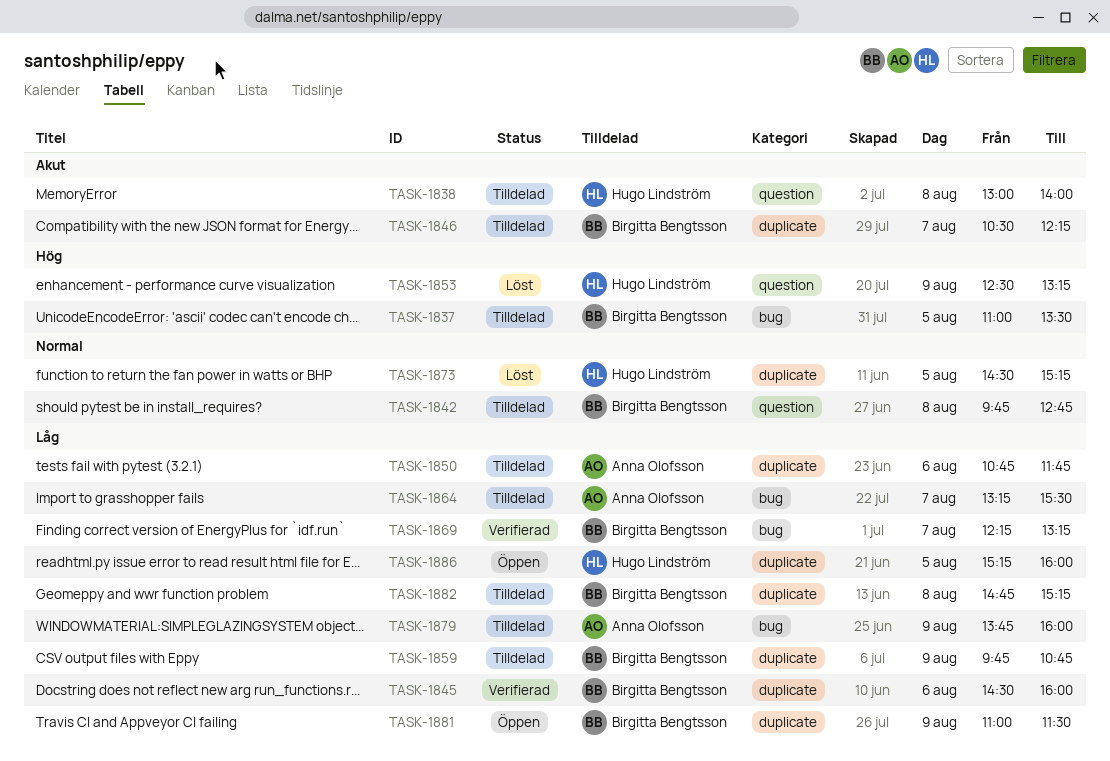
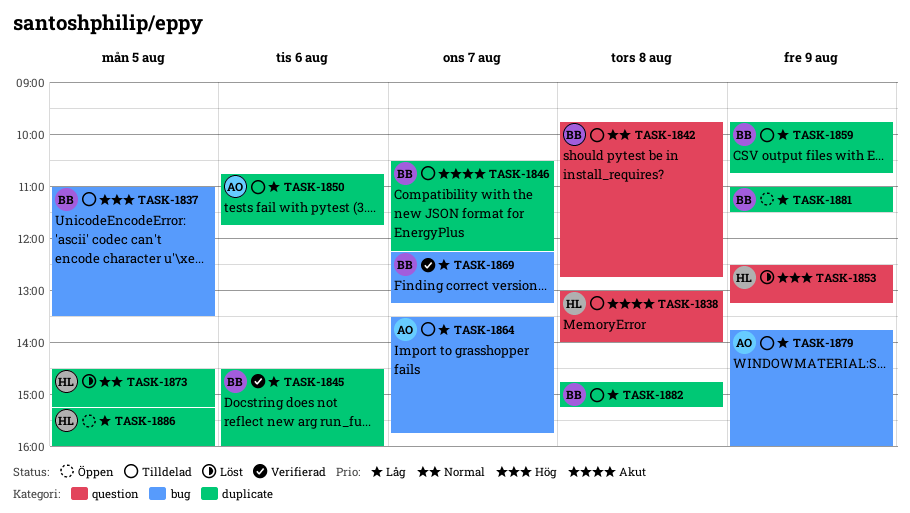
TASK-1864, begins: 13:15 -> 13:30
TASK-1864, ends: 15:30 -> 15:45

